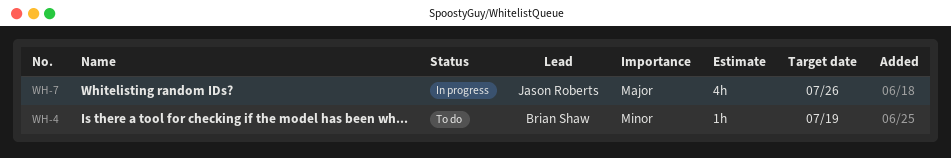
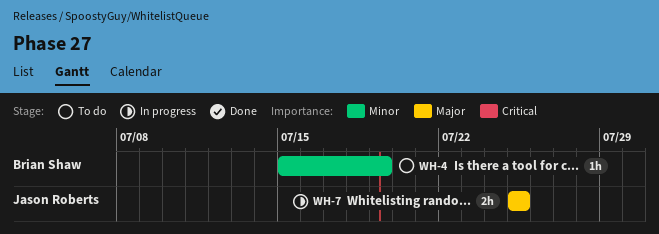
WH-7, estimate: 4h -> 2h
WH-7, due: Jul 26 -> Jul 25

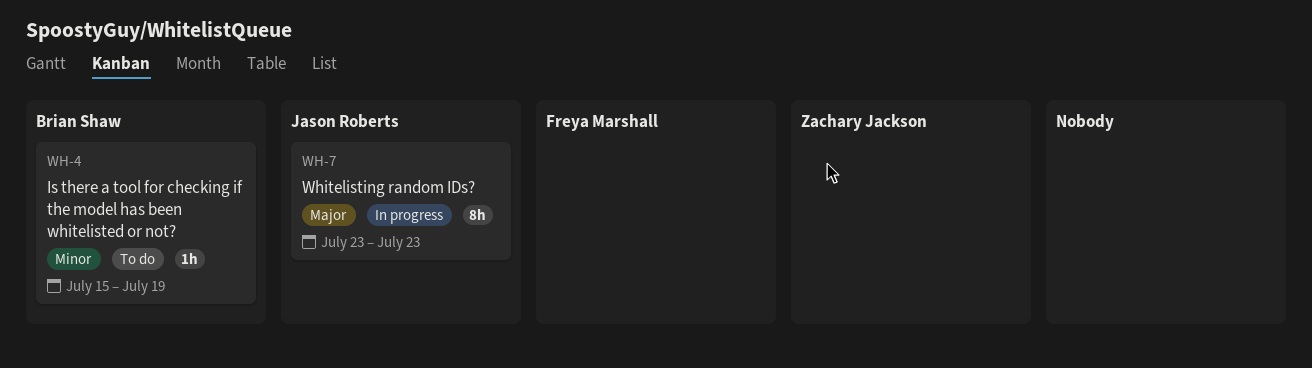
WH-7, estimate: 2h -> 8h
WH-7, start: Jul 25 -> Jul 23
WH-7, due: Jul 25 -> Jul 23

